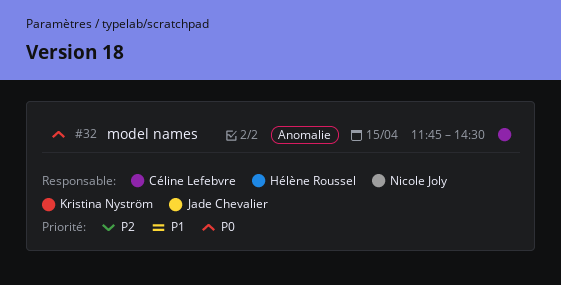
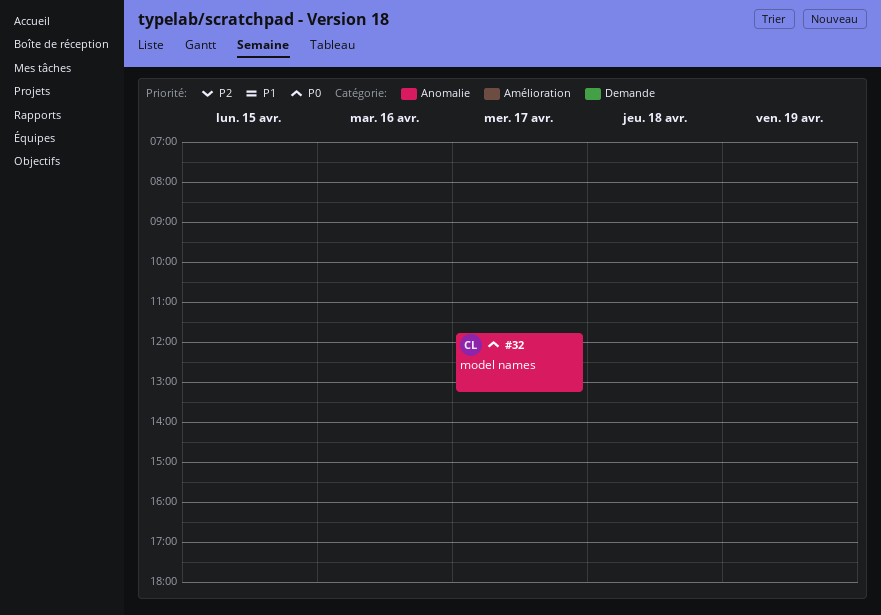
#32, day: Apr 15 -> Apr 17
#32, ends: 14:30 -> 13:15

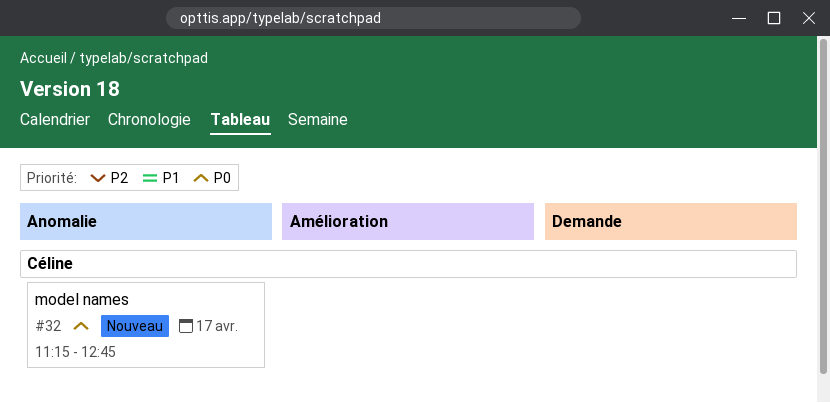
#32, begins: 11:45 -> 11:15
#32, ends: 13:15 -> 12:45

